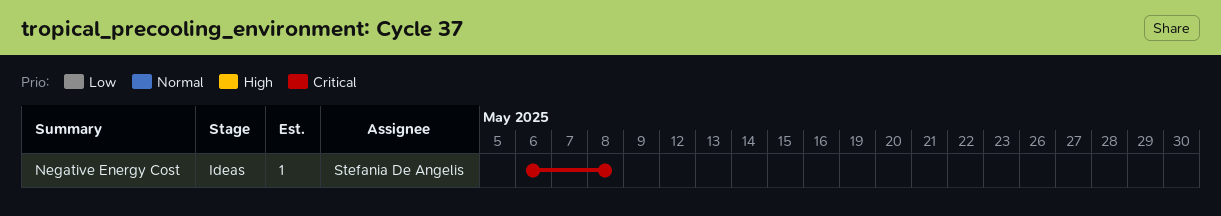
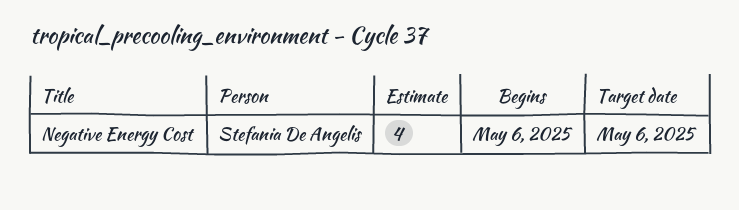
Negative Energy Cost, estimate: 1 -> 4
Negative Energy Cost, due: May 8 -> May 6

